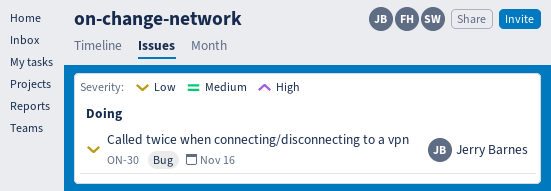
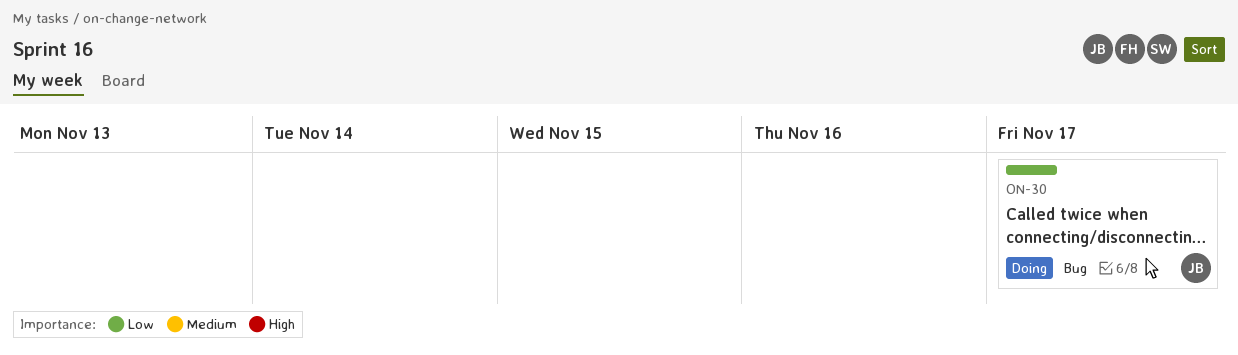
ON-30, due: Nov 16 -> Nov 17

